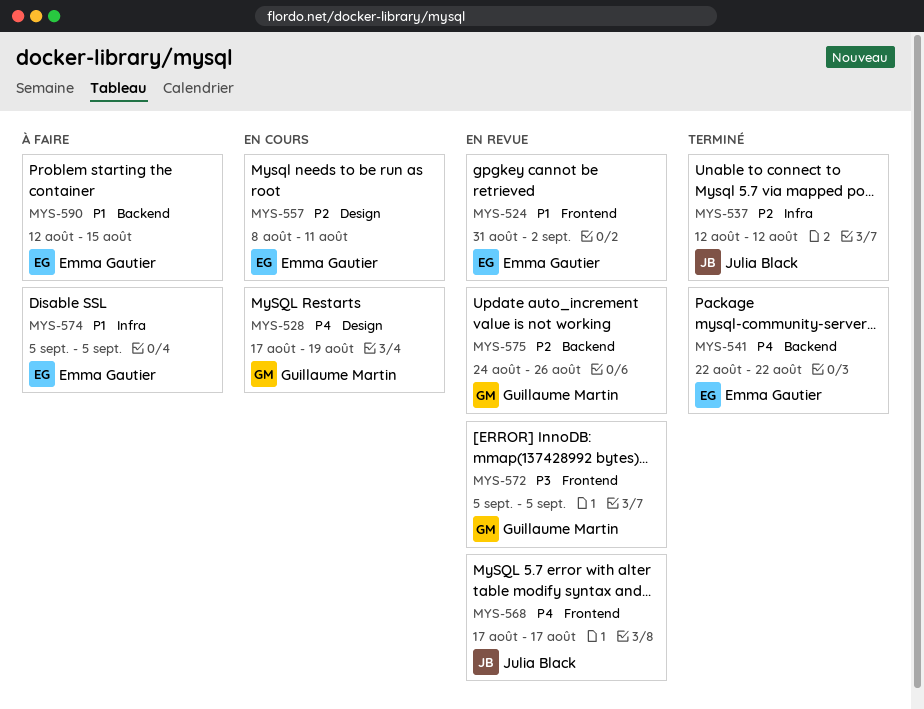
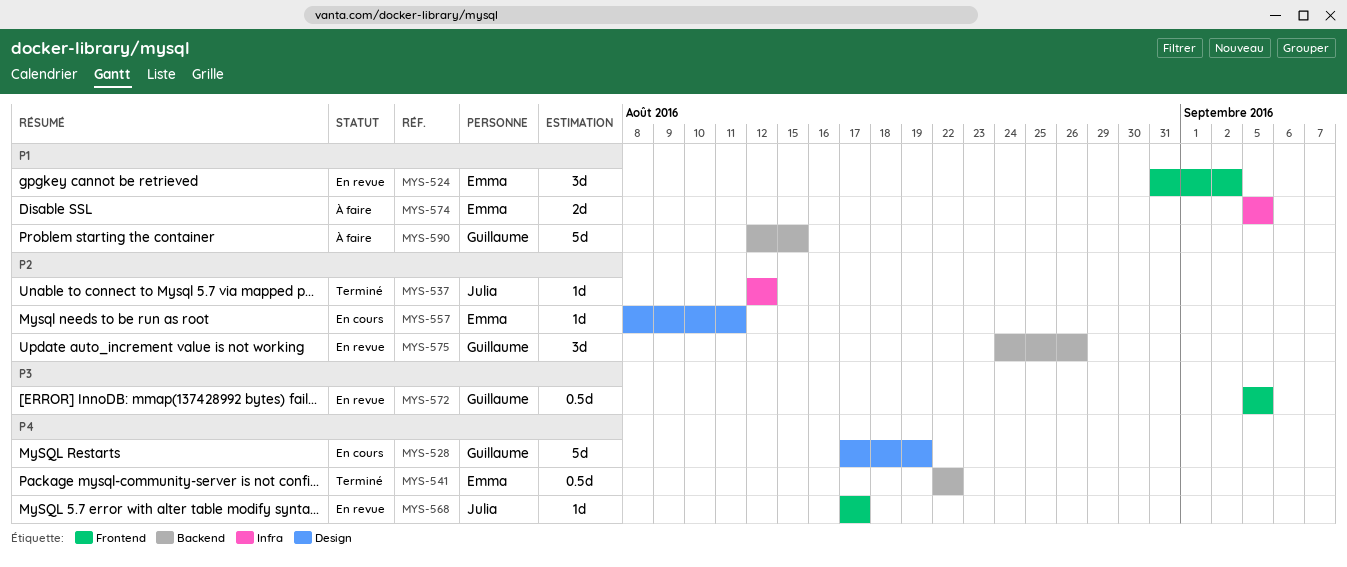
MYS-590, owner: Emma Gautier -> Guillaume Martin

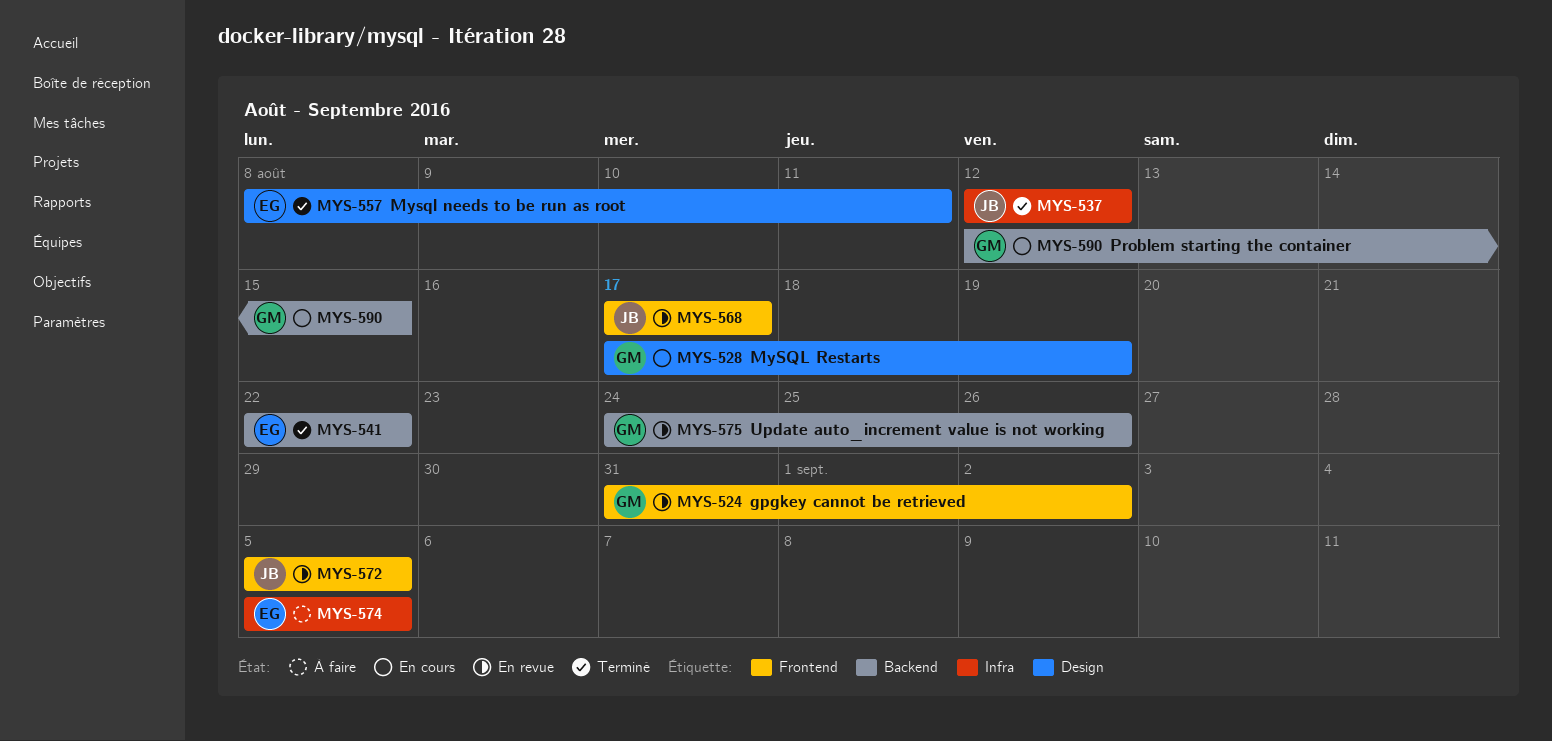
MYS-524, owner: Emma -> Guillaume
MYS-557, status: En cours -> Terminé
MYS-572, owner: Guillaume -> Julia
MYS-590, status: À faire -> En cours

